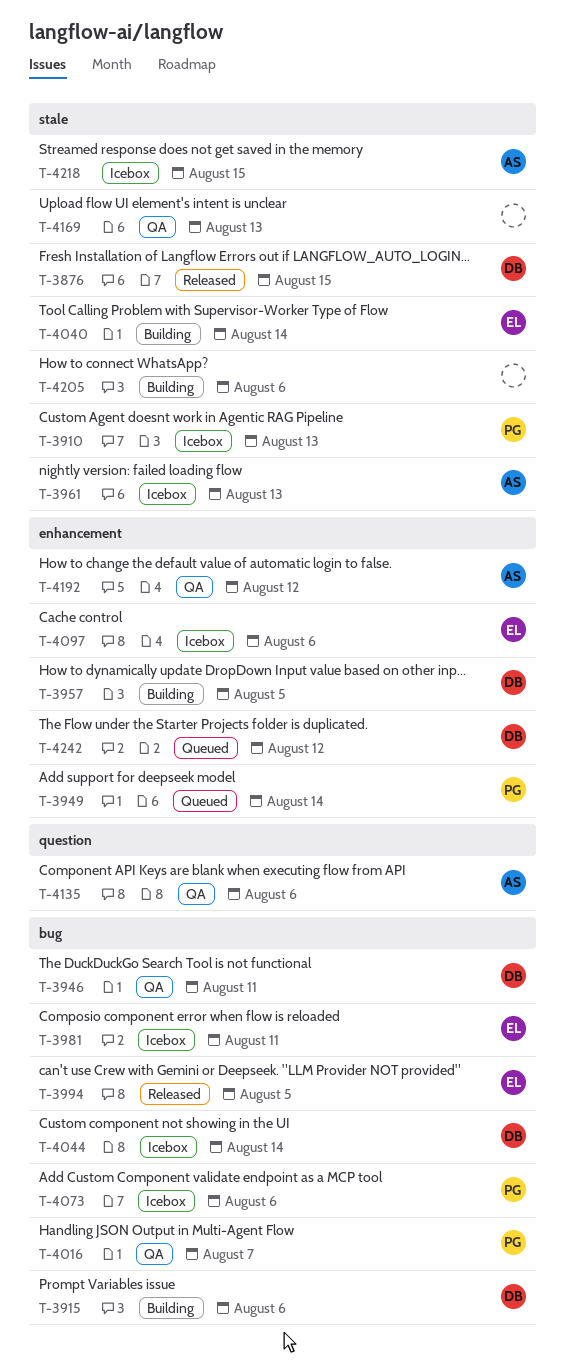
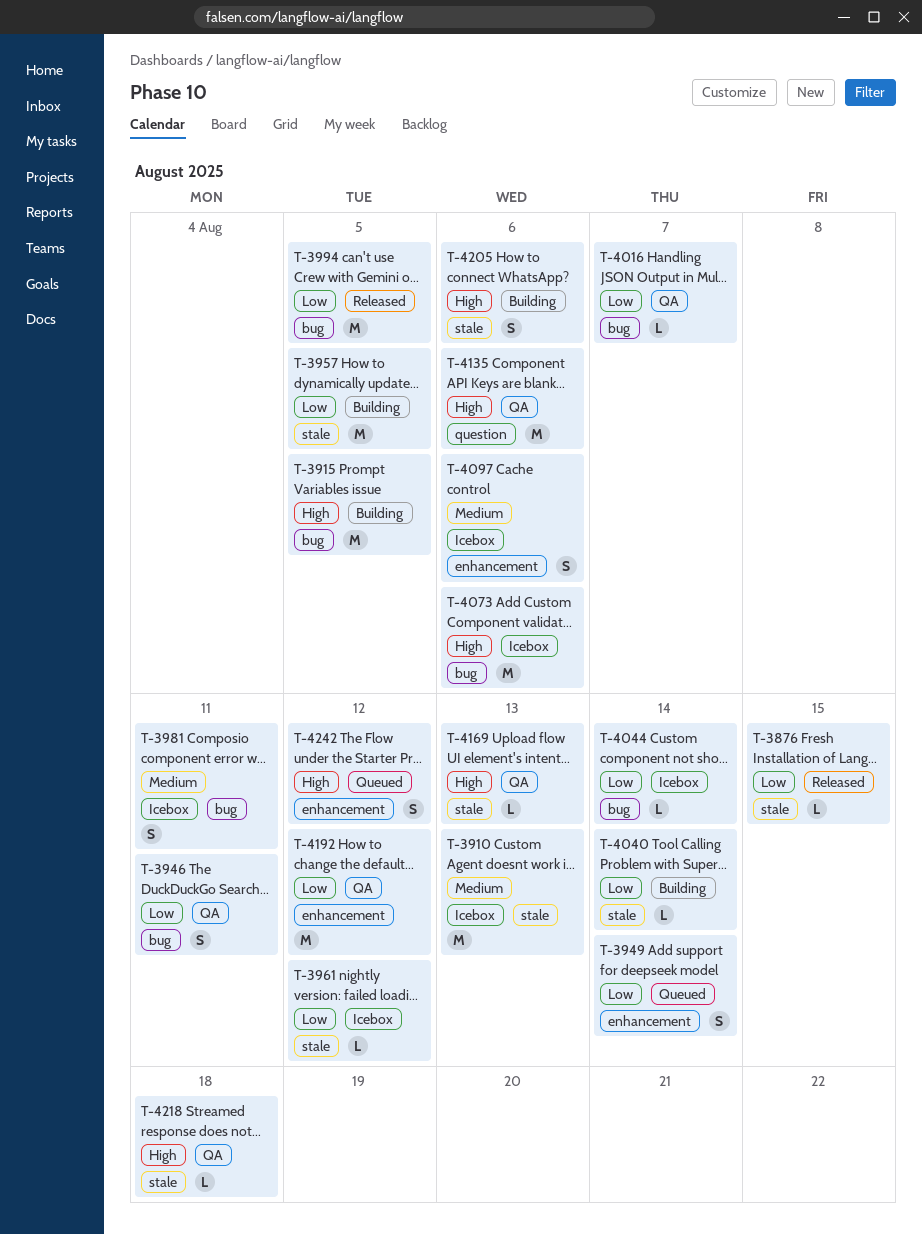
T-3915, due: Aug 6 -> Aug 5
T-3957, label: enhancement -> stale
T-3961, due: Aug 13 -> Aug 12
T-4218, status: Icebox -> QA
T-4218, due: Aug 15 -> Aug 18

